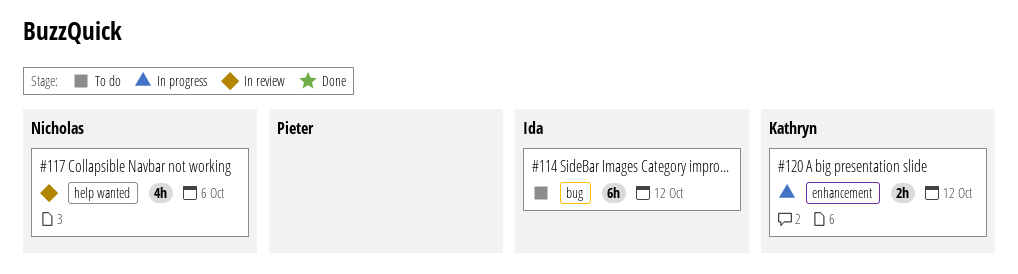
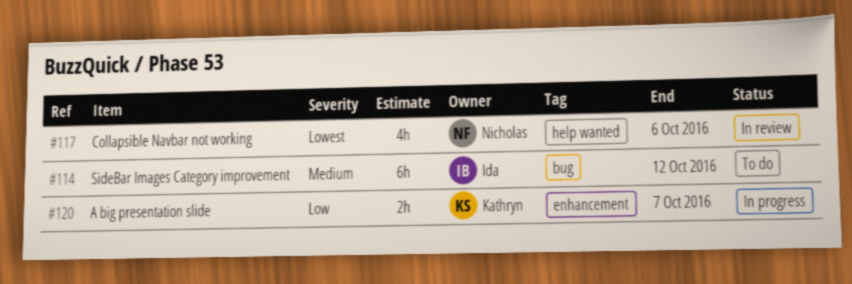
#120, due: Oct 12 -> Oct 7

